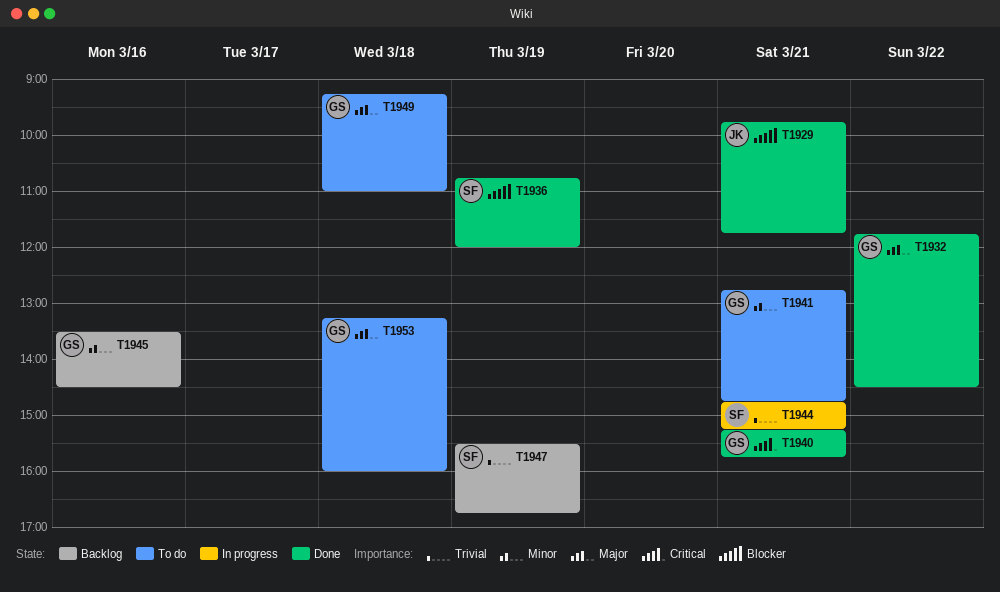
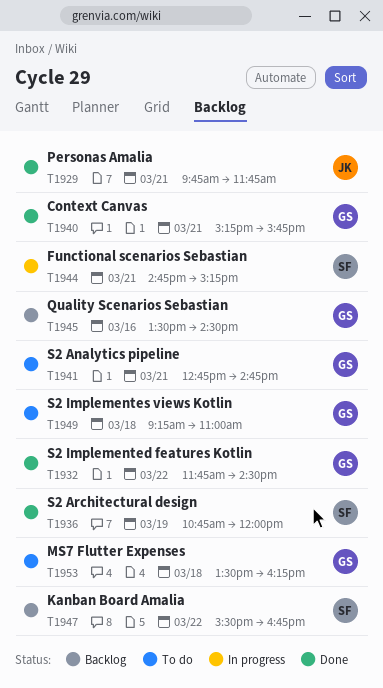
T1947, day: Mar 19 -> Mar 22
T1953, begins: 13:15 -> 13:30
T1953, ends: 16:00 -> 16:15

